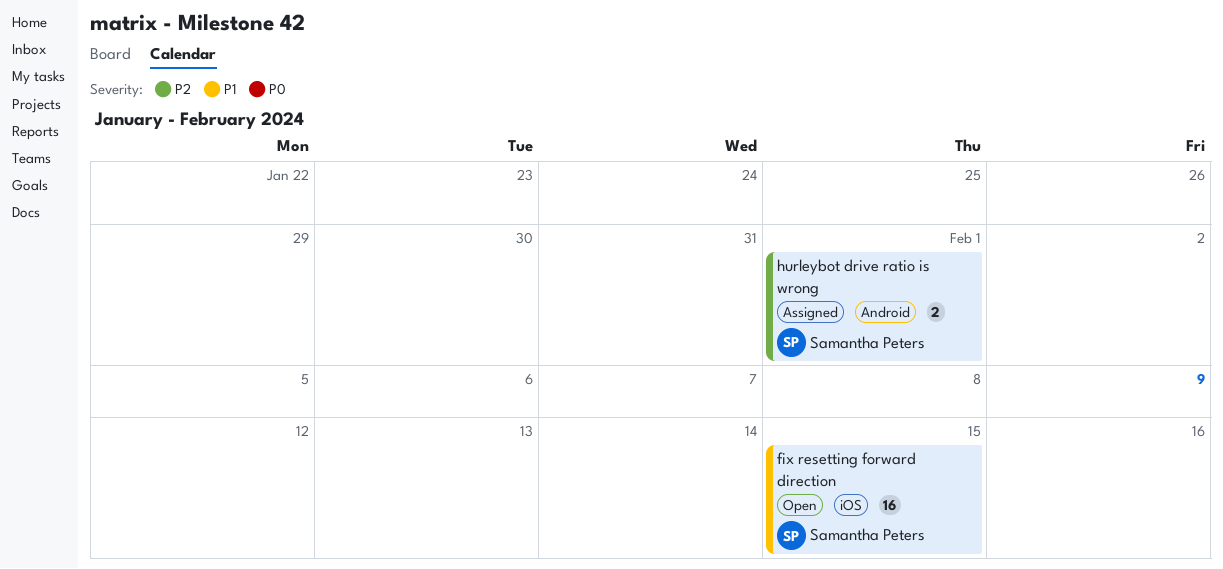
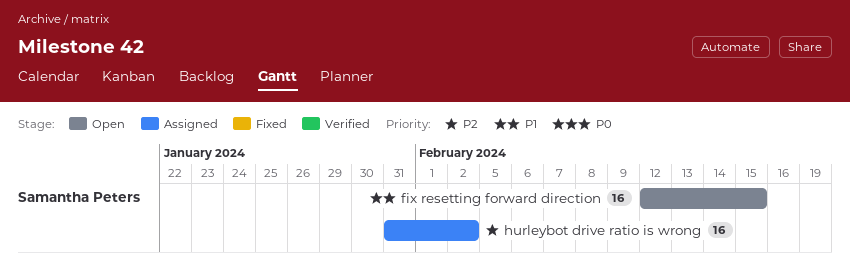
hurleybot drive ratio is wrong, estimate: 2 -> 16
hurleybot drive ratio is wrong, due: Feb 1 -> Feb 2

